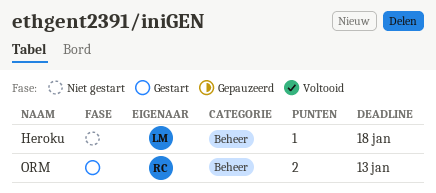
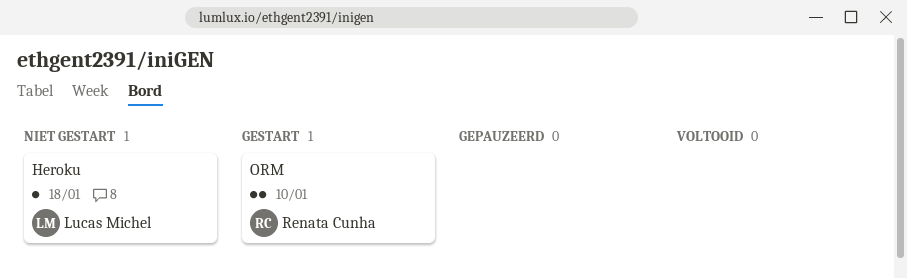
ORM, due: Jan 13 -> Jan 10

